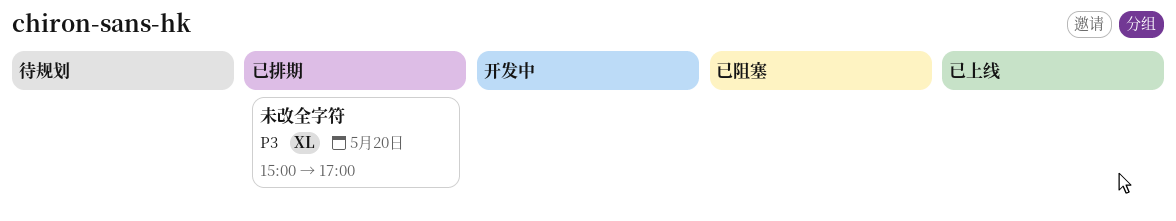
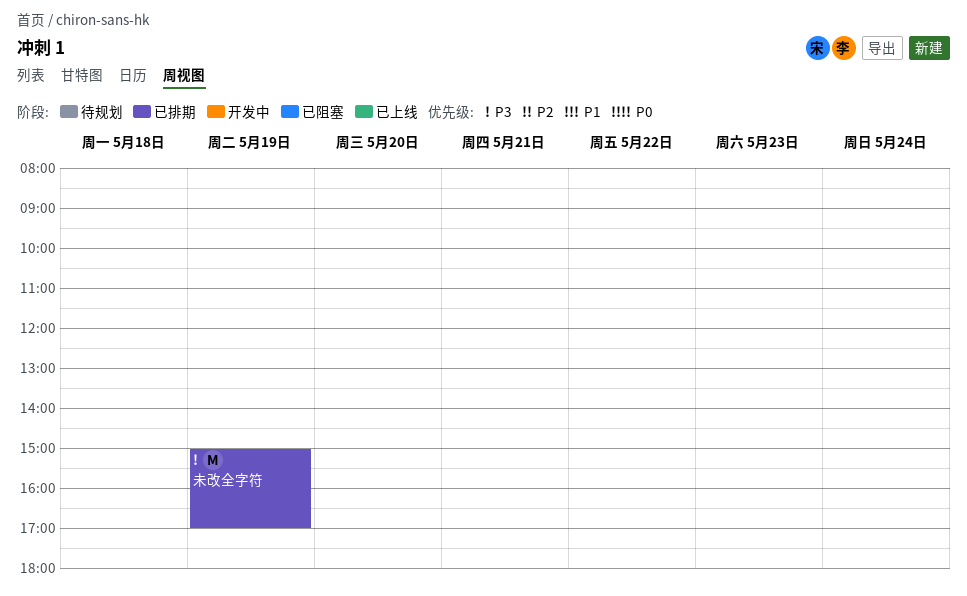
未改全字符, estimate: XL -> M
未改全字符, day: May 20 -> May 19

